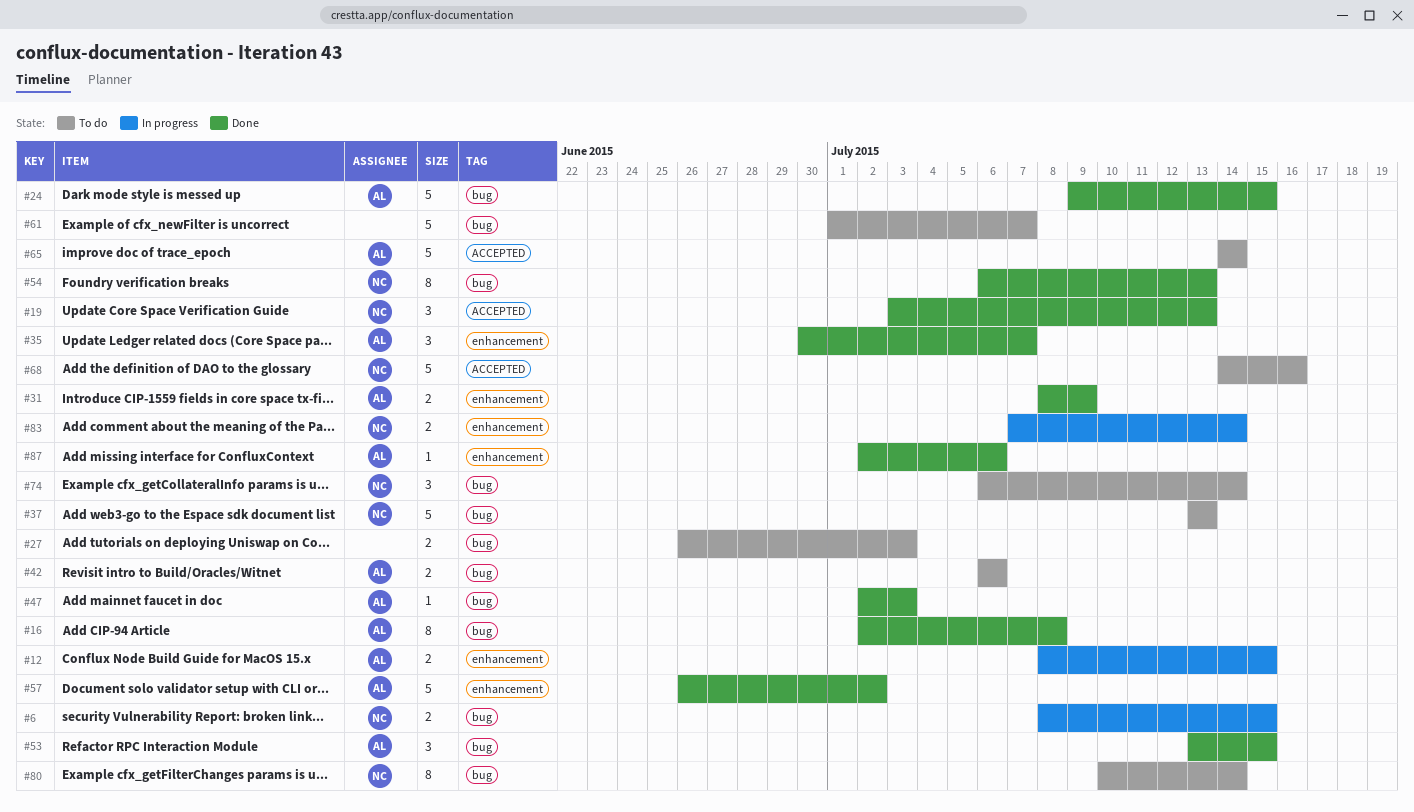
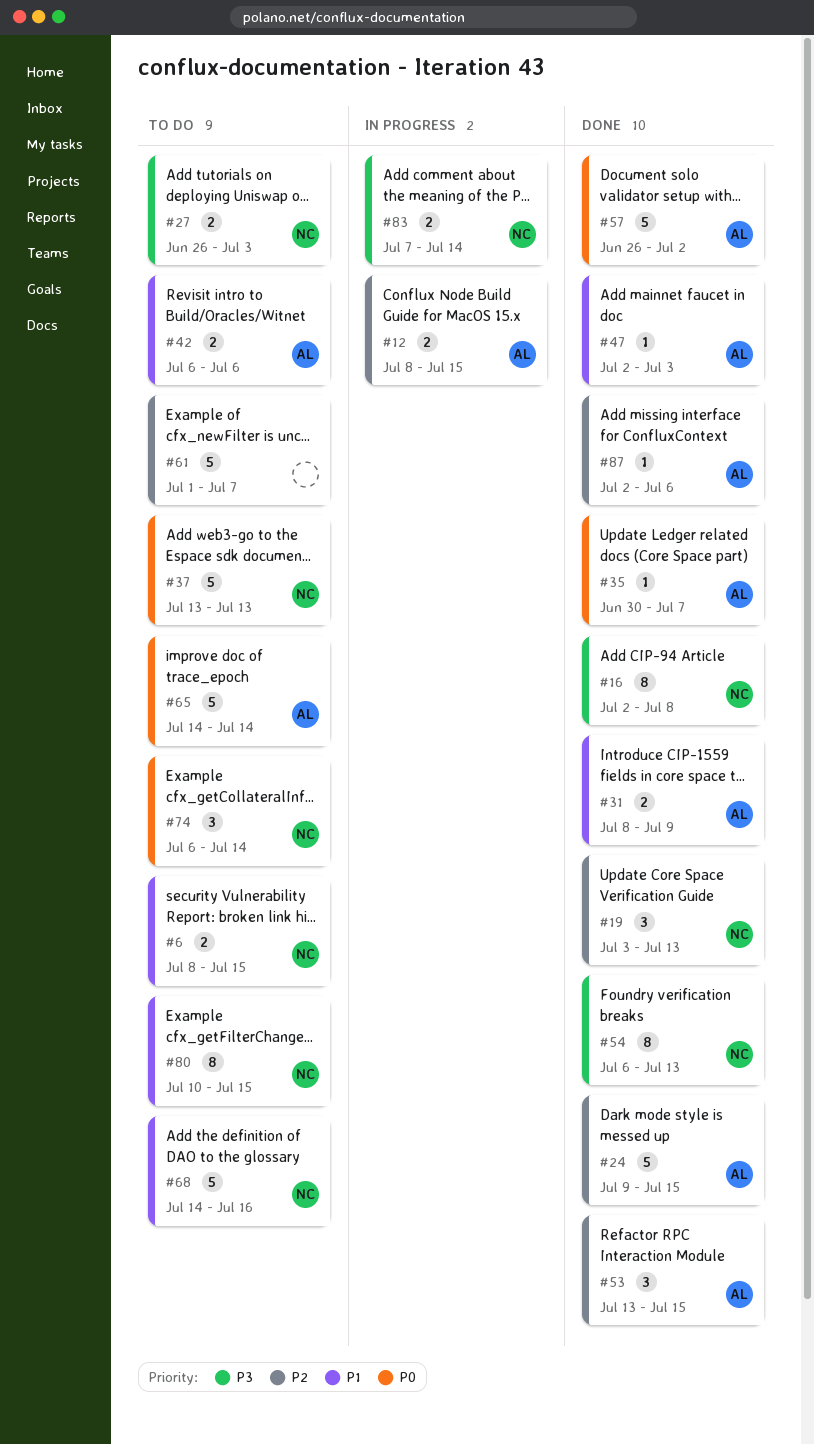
#6, status: In progress -> To do
#16, owner: AL -> NC
#27, owner: none -> NC
#35, estimate: 3 -> 1
#80, due: Jul 14 -> Jul 15

